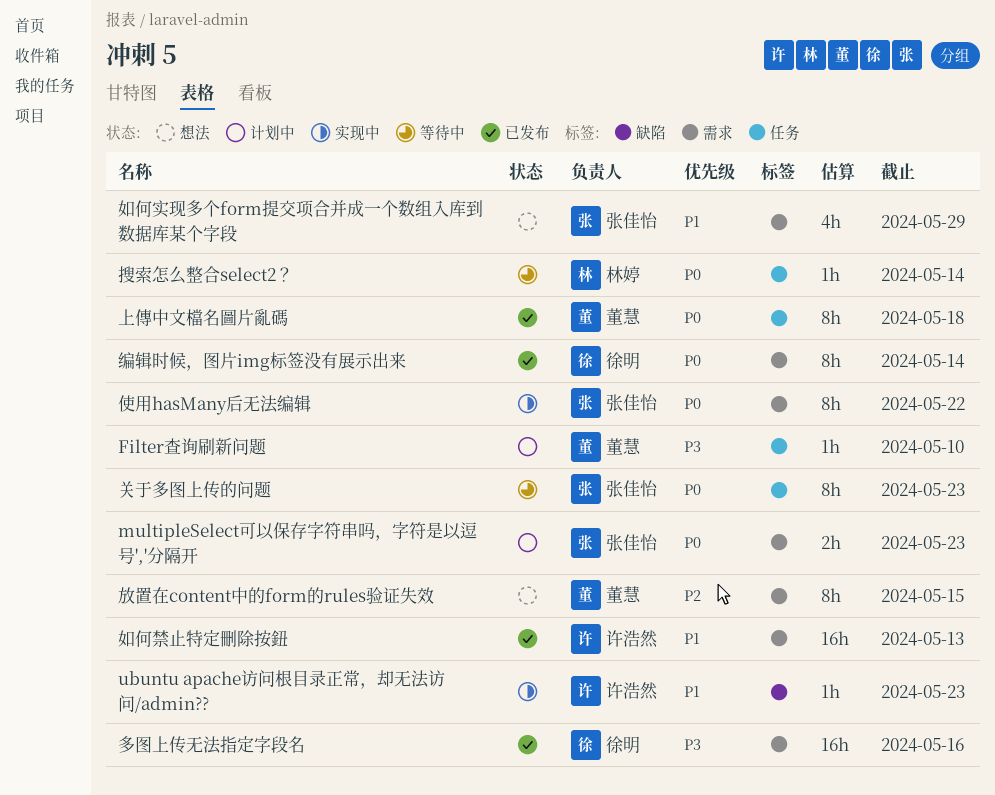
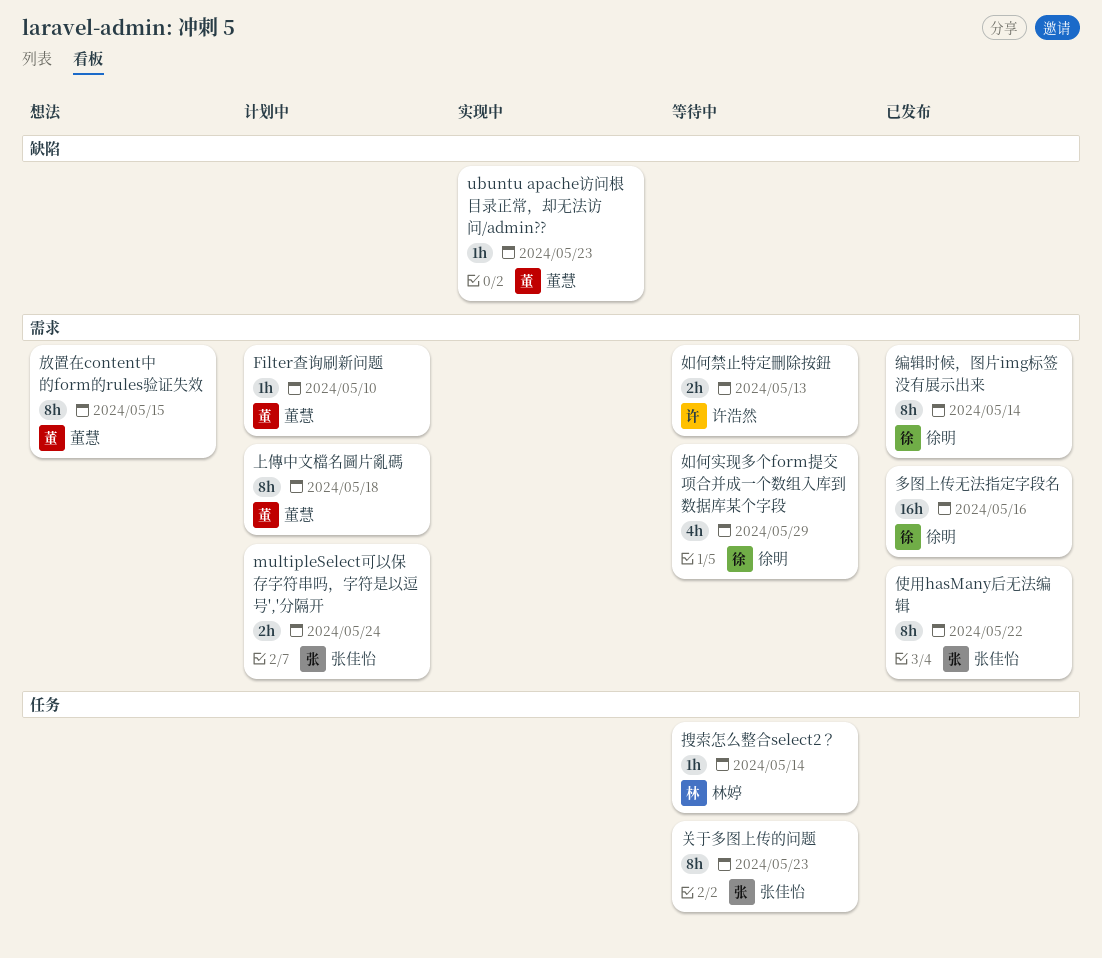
Filter查询刷新问题, label: 任务 -> 需求
multipleSelect可以保存字符串吗，字符是以逗号','分隔开, due: May 23 -> May 24
ubuntu apache访问根目录正常，却无法访问/admin??, owner: 许浩然 -> 董慧
上傳中文檔名圖片亂碼, status: 已发布 -> 计划中
上傳中文檔名圖片亂碼, label: 任务 -> 需求
使用hasMany后无法编辑, status: 实现中 -> 已发布
如何实现多个form提交项合并成一个数组入库到数据库某个字段, status: 想法 -> 等待中
如何实现多个form提交项合并成一个数组入库到数据库某个字段, owner: 张佳怡 -> 徐明
如何禁止特定刪除按鈕, status: 已发布 -> 等待中
如何禁止特定刪除按鈕, estimate: 16h -> 2h

